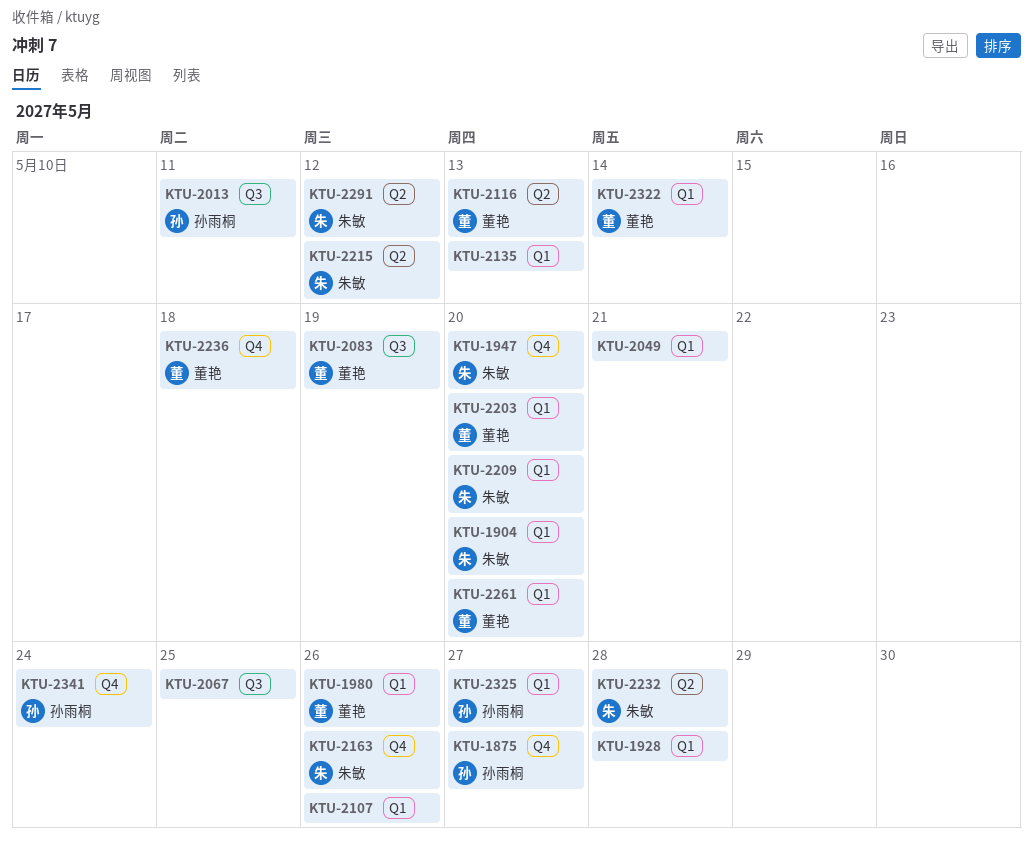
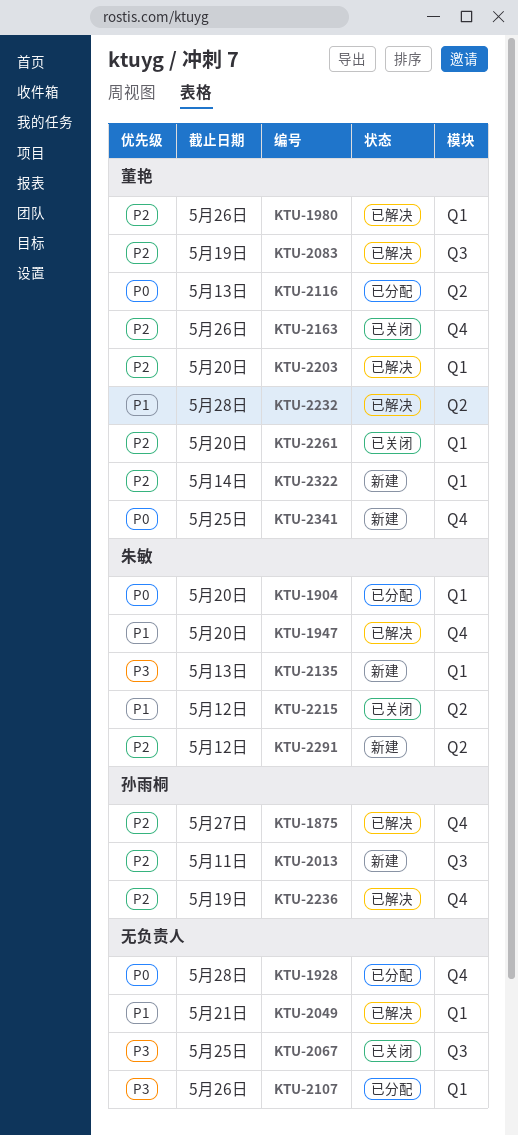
KTU-1928, label: Q1 -> Q4
KTU-2135, owner: none -> 朱敏
KTU-2163, owner: 朱敏 -> 董艳
KTU-2209: present -> none
KTU-2232, owner: 朱敏 -> 董艳
KTU-2236, owner: 董艳 -> 孙雨桐
KTU-2236, due: May 18 -> May 19
KTU-2325: present -> none
KTU-2341, owner: 孙雨桐 -> 董艳
KTU-2341, due: May 24 -> May 25

